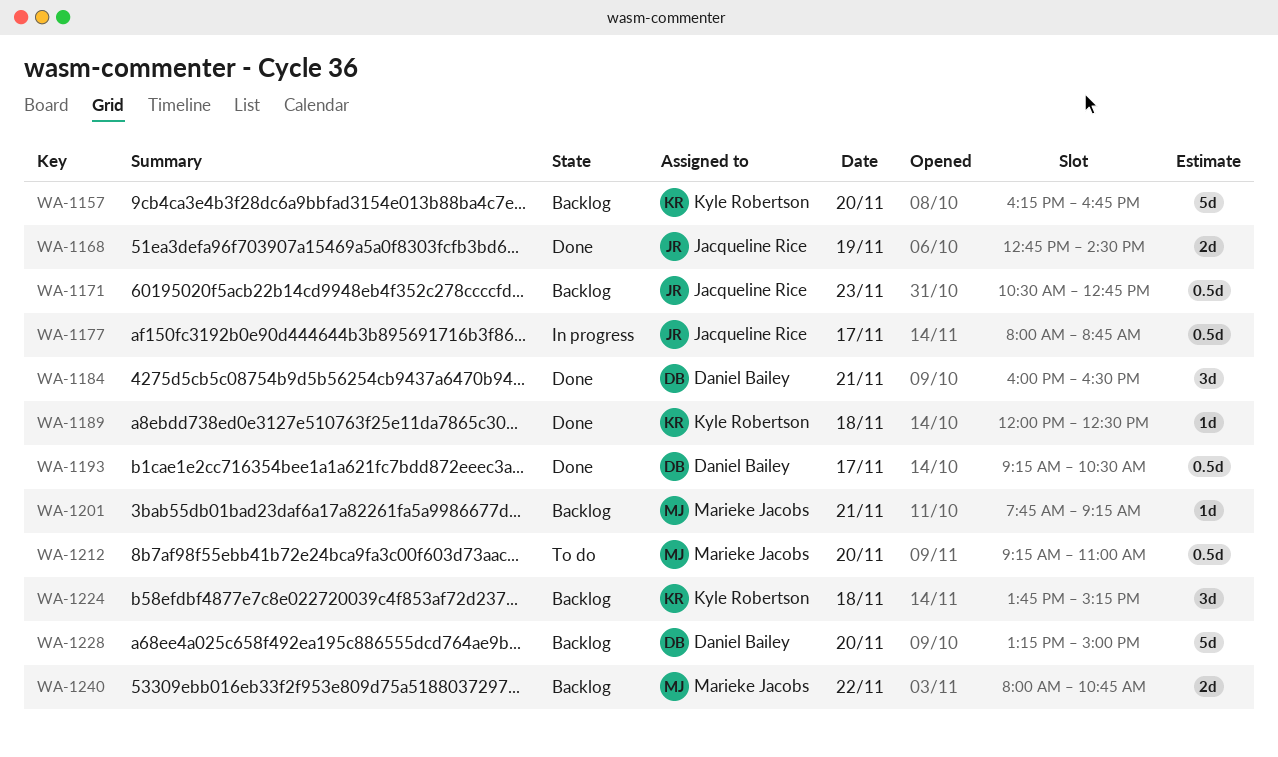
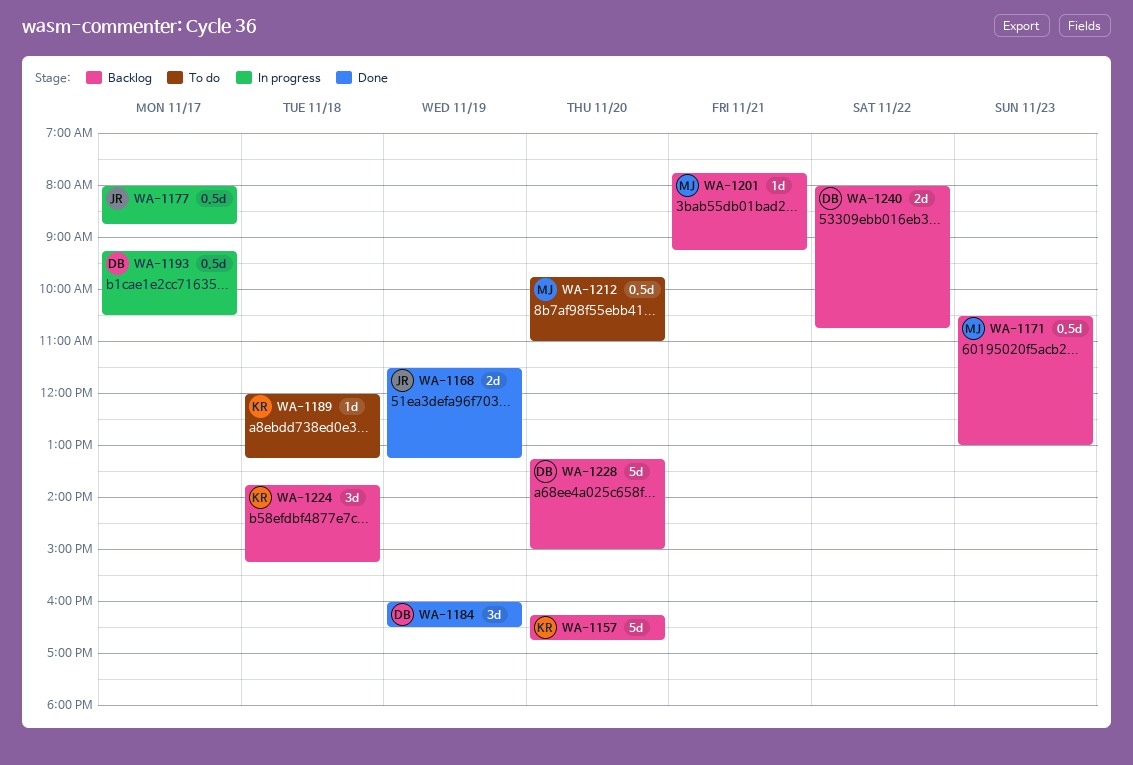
WA-1168, begins: 12:45 -> 11:30
WA-1168, ends: 14:30 -> 13:15
WA-1171, owner: Jacqueline Rice -> Marieke Jacobs
WA-1171, ends: 12:45 -> 13:00
WA-1184, day: Nov 21 -> Nov 19
WA-1189, status: Done -> To do
WA-1189, ends: 12:30 -> 13:15
WA-1193, status: Done -> In progress
WA-1212, begins: 09:15 -> 09:45
WA-1240, owner: Marieke Jacobs -> Daniel Bailey

